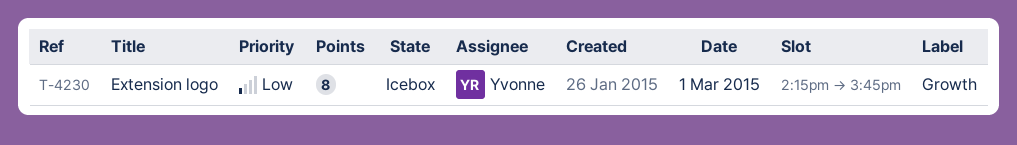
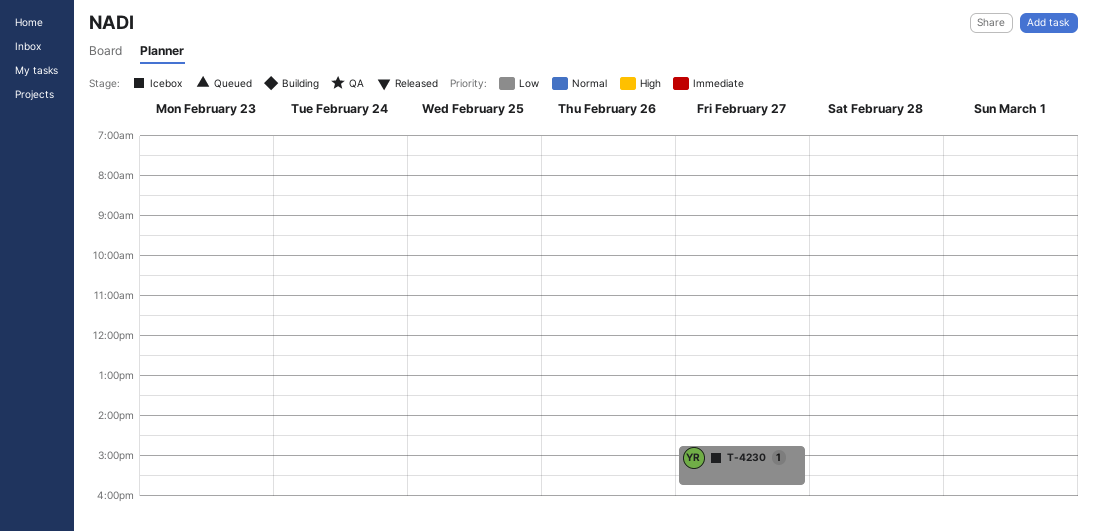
T-4230, estimate: 8 -> 1
T-4230, day: Mar 1 -> Feb 27
T-4230, begins: 14:15 -> 14:45

